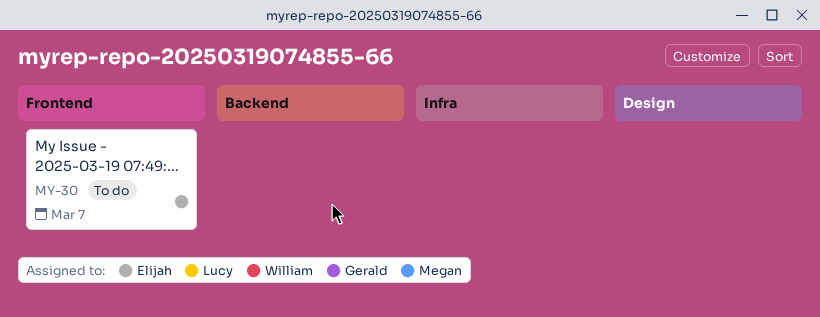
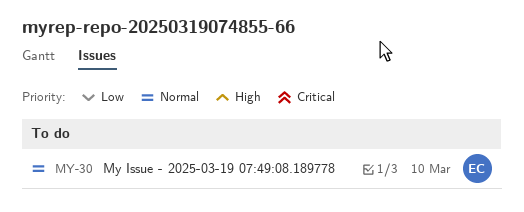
MY-30, due: Mar 7 -> Mar 10

